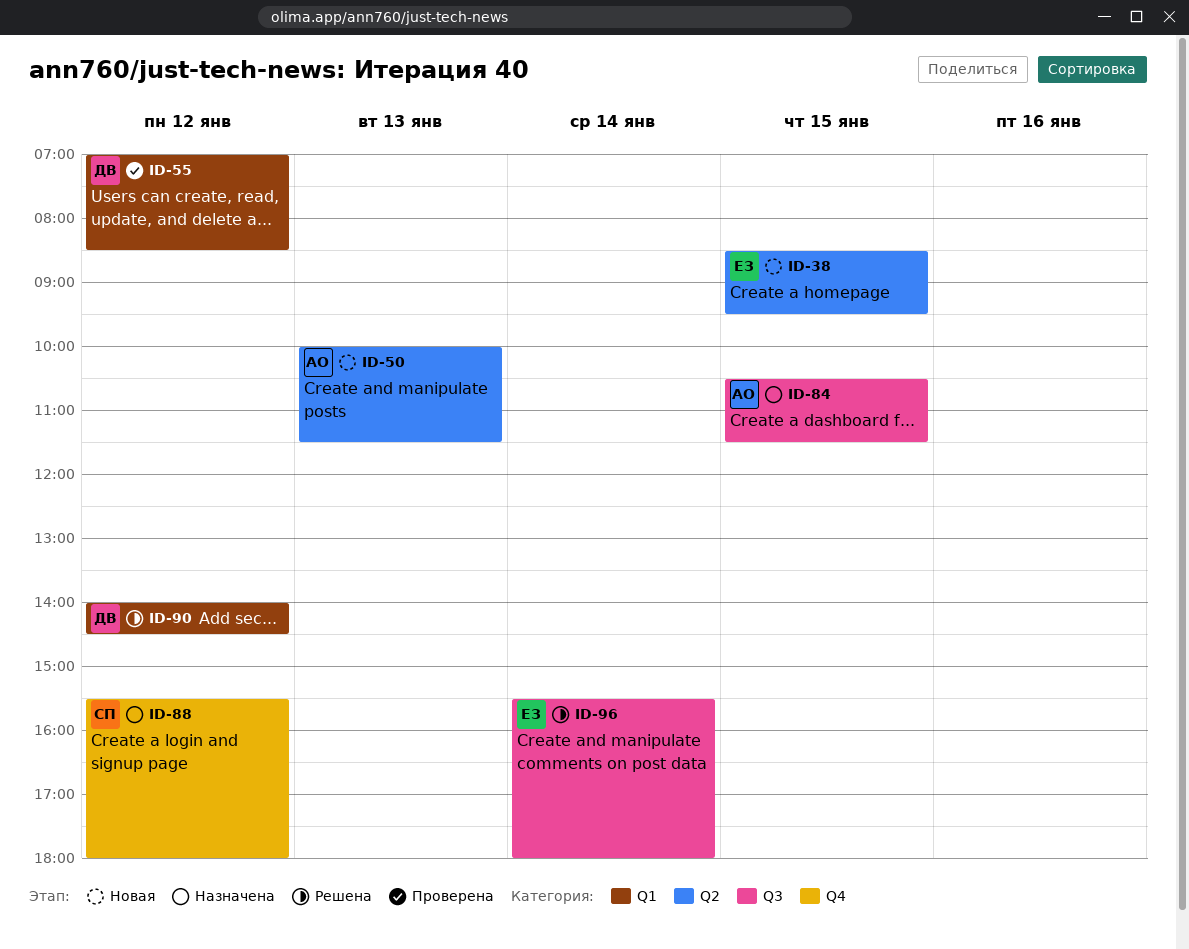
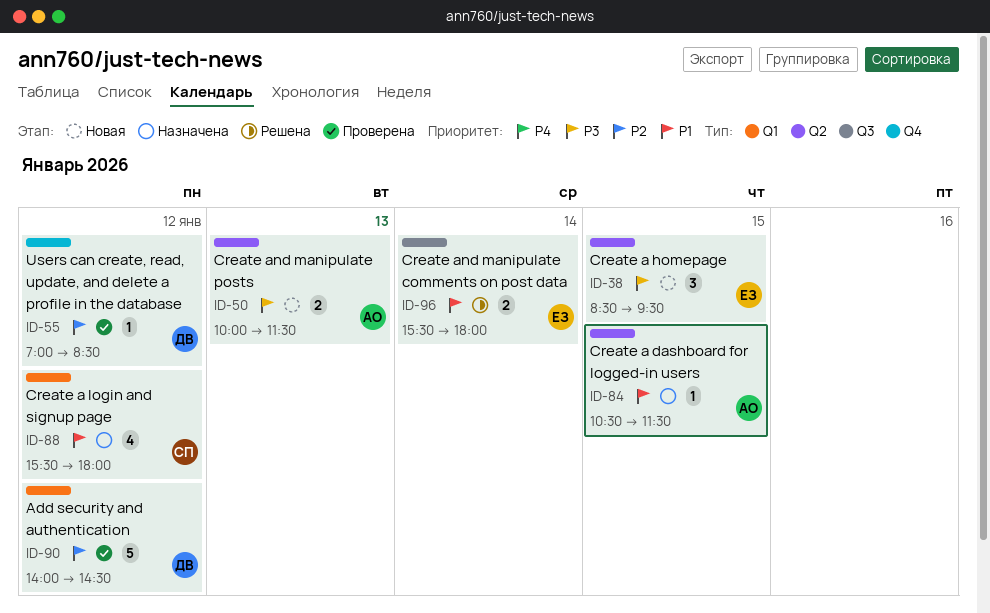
ID-55, label: Q1 -> Q4
ID-84, label: Q3 -> Q2
ID-88, label: Q4 -> Q1
ID-90, status: Решена -> Проверена

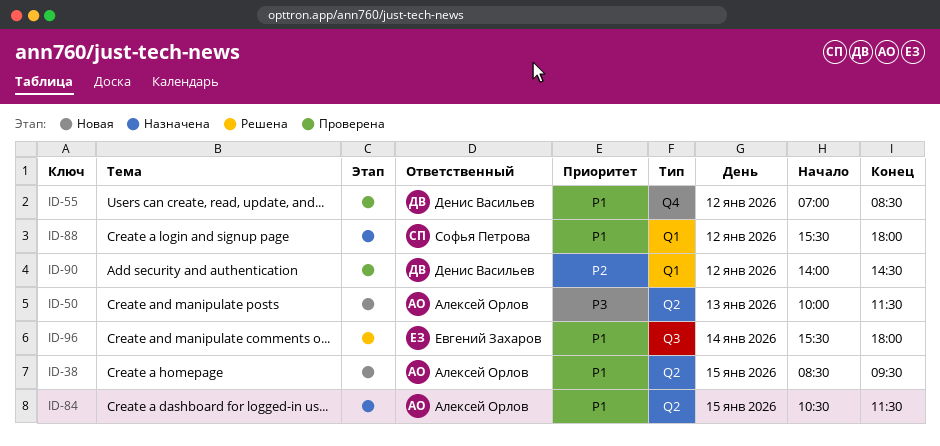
ID-38, owner: Евгений Захаров -> Алексей Орлов
ID-38, priority: P3 -> P1
ID-55, priority: P2 -> P1

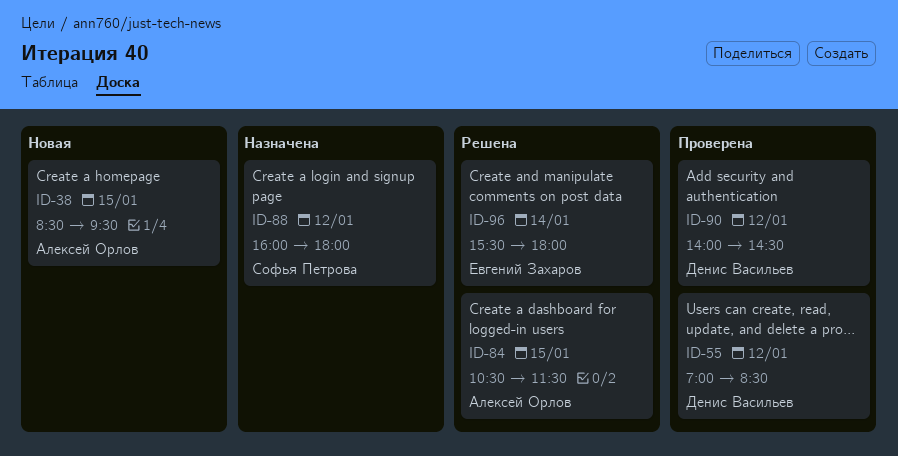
ID-50: present -> none
ID-84, status: Назначена -> Решена
ID-88, begins: 15:30 -> 16:00

